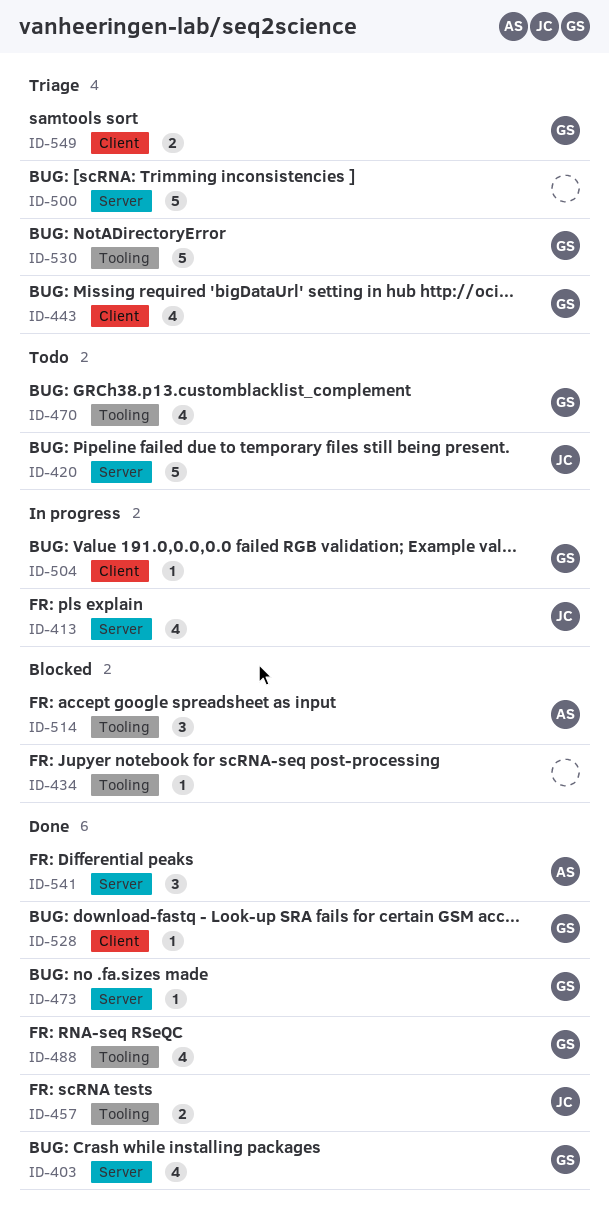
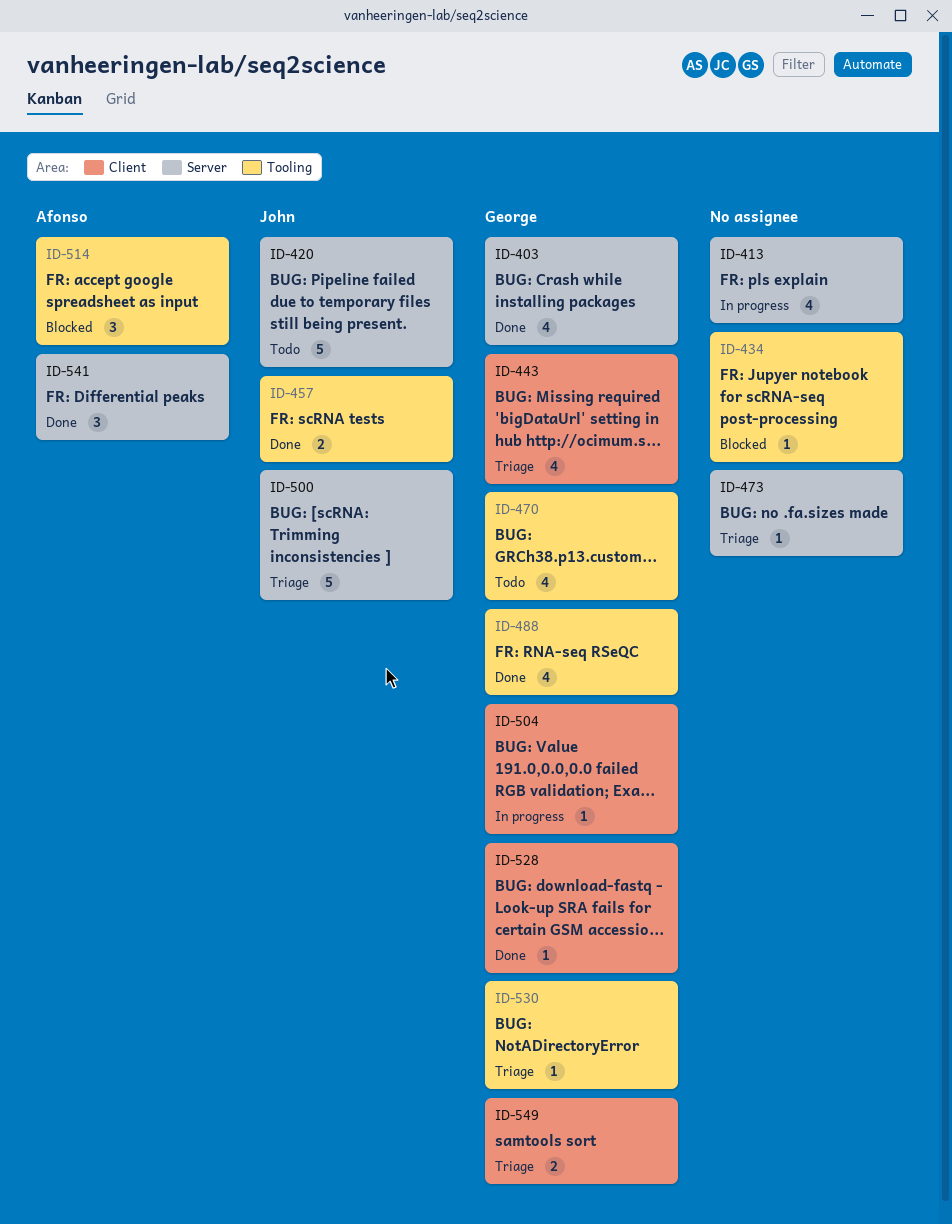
ID-413, owner: John -> none
ID-473, status: Done -> Triage
ID-473, owner: George -> none
ID-500, owner: none -> John
ID-530, estimate: 5 -> 1

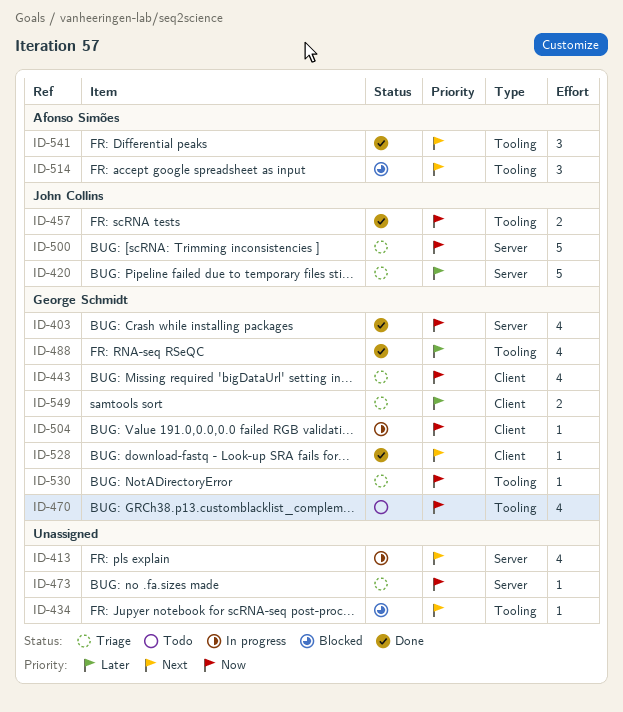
ID-420, status: Todo -> Triage
ID-541, label: Server -> Tooling

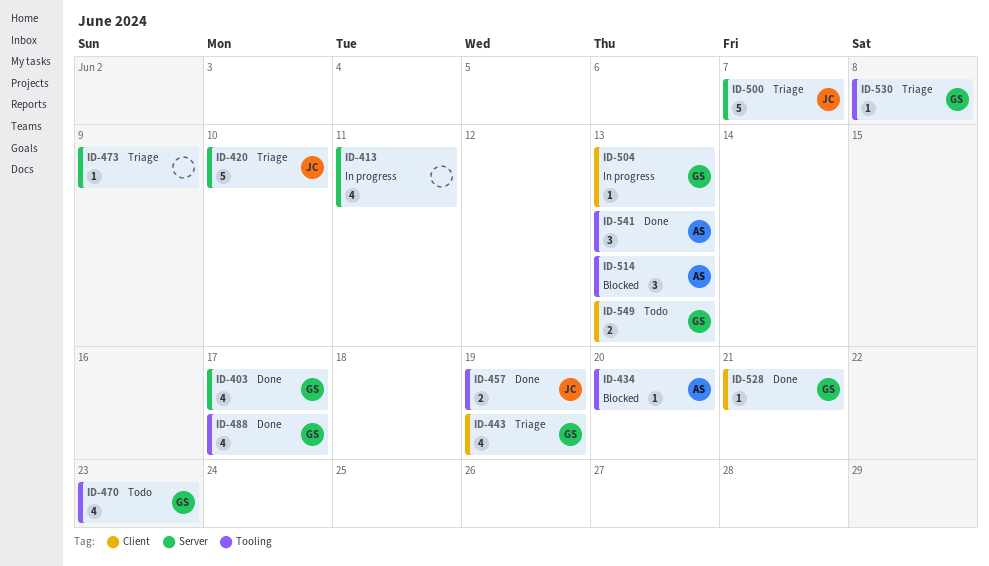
ID-434, owner: none -> Afonso Simões
ID-549, status: Triage -> Todo

